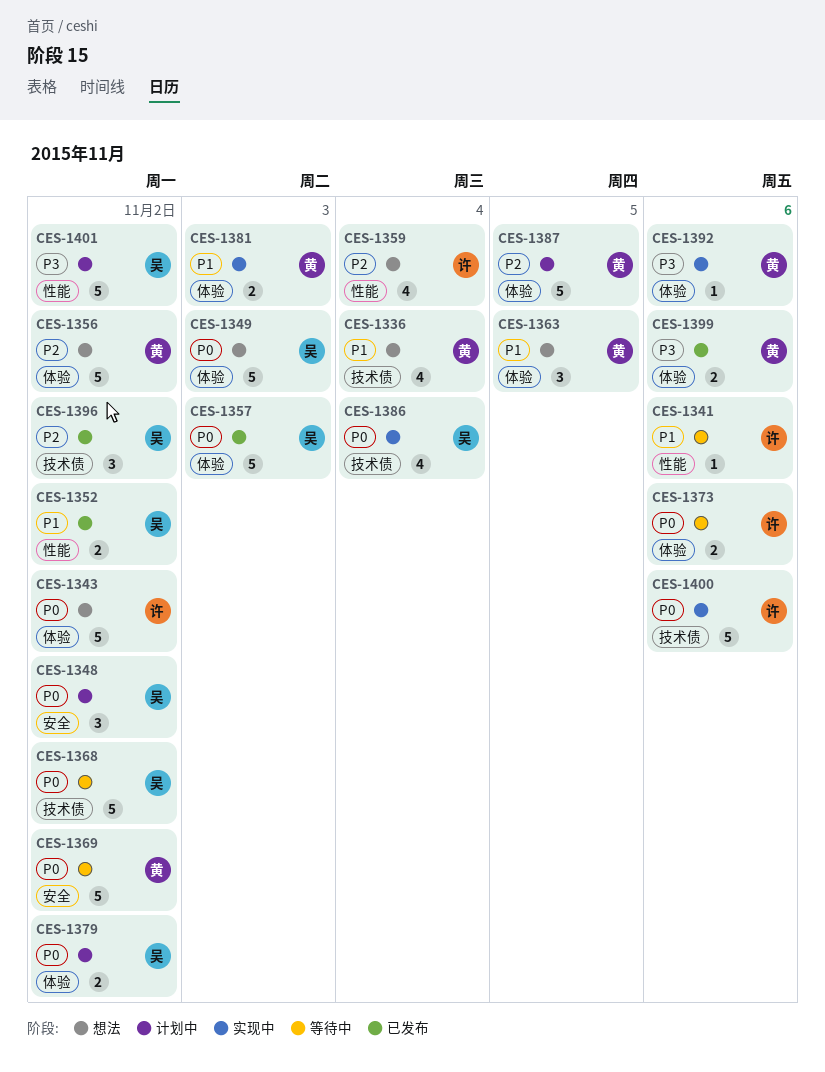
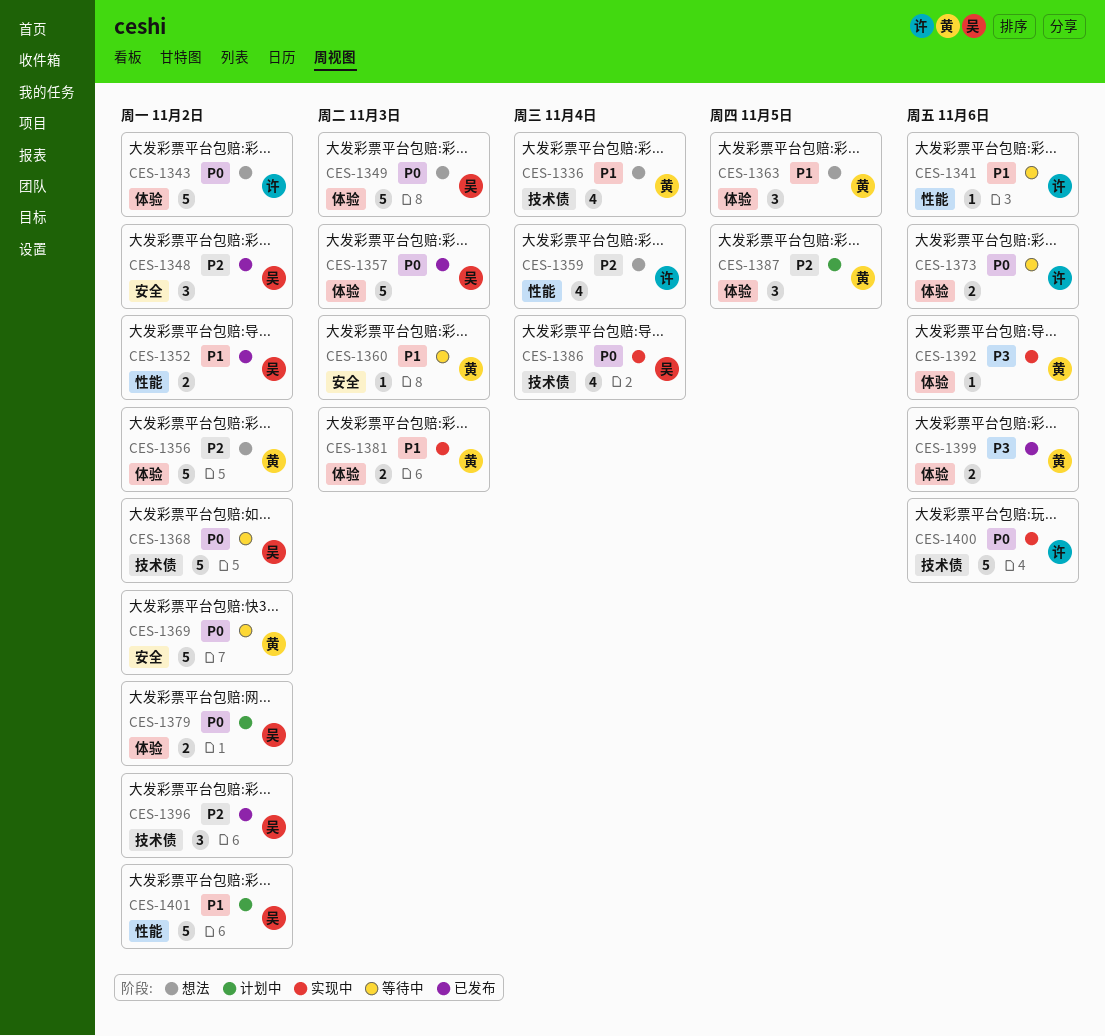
CES-1348, status: 计划中 -> 已发布
CES-1348, priority: P0 -> P2
CES-1360: none -> present
CES-1387, estimate: 5 -> 3
CES-1401, priority: P3 -> P1

